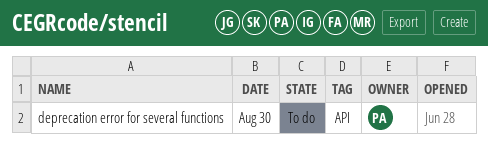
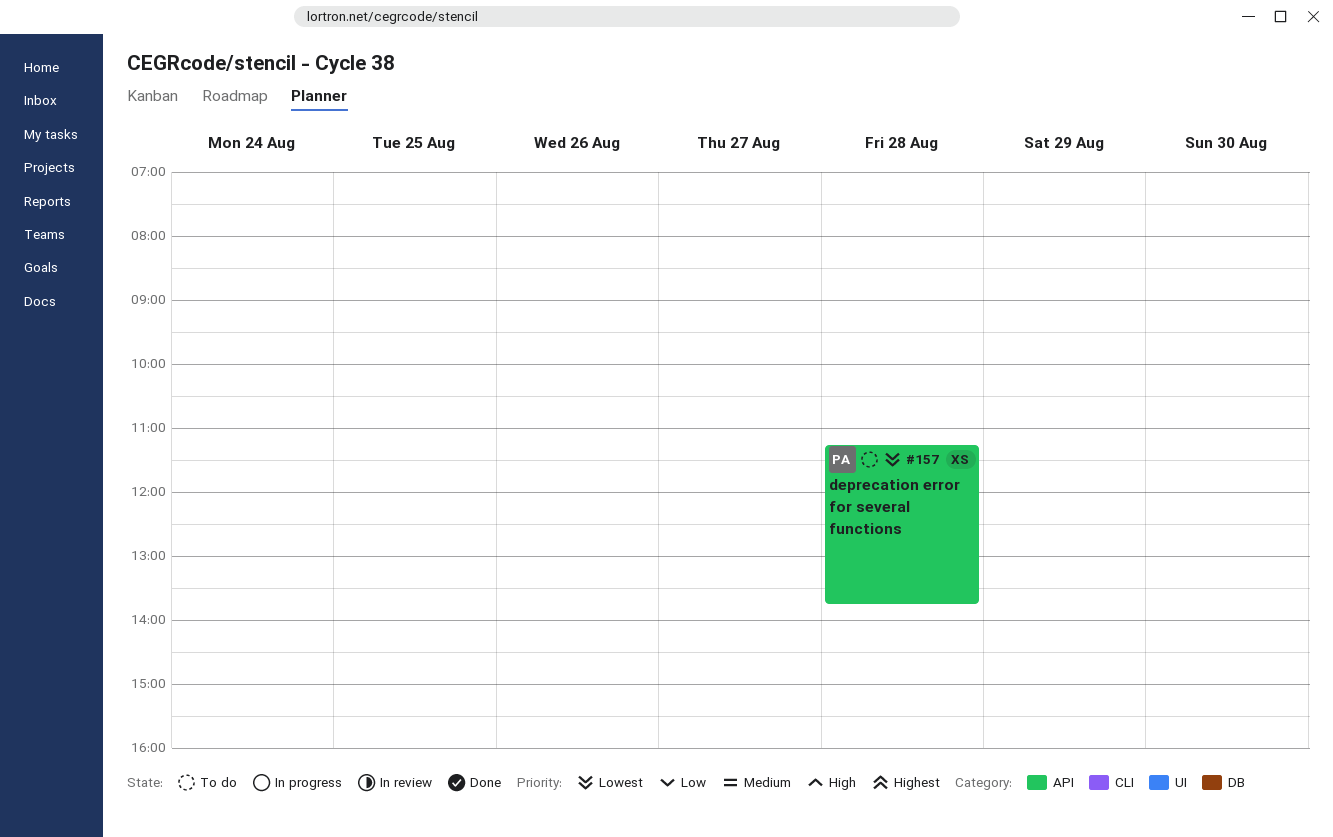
deprecation error for several functions, day: Aug 30 -> Aug 28

